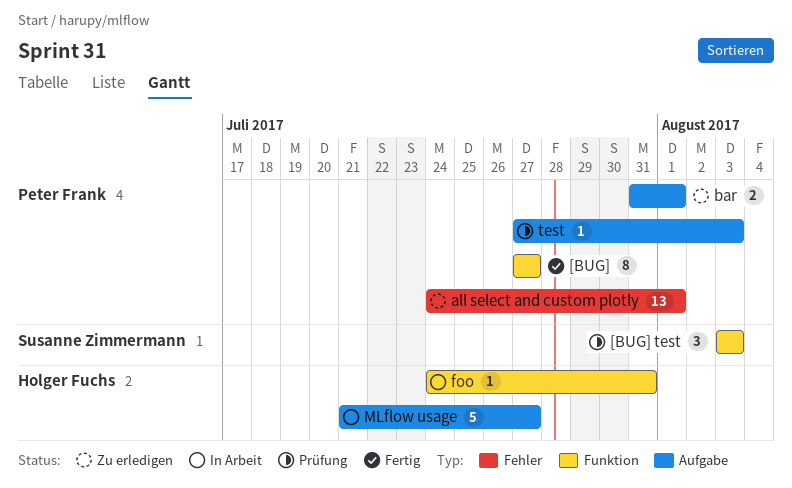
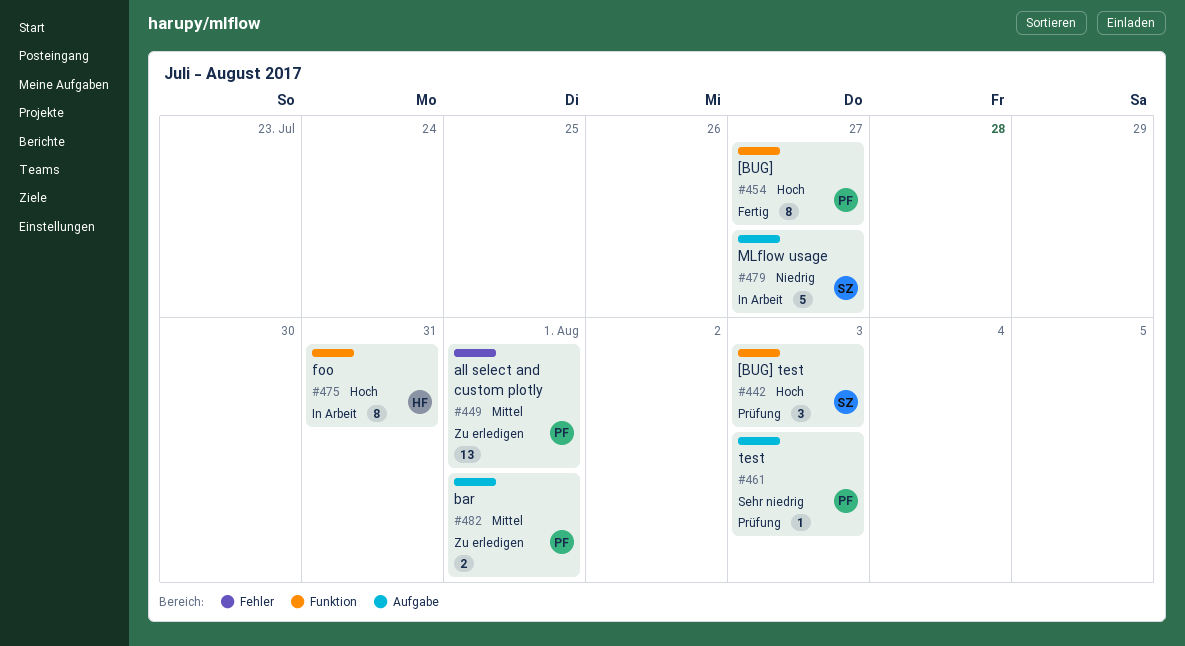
foo, estimate: 1 -> 8
MLflow usage, owner: Holger Fuchs -> Susanne Zimmermann

